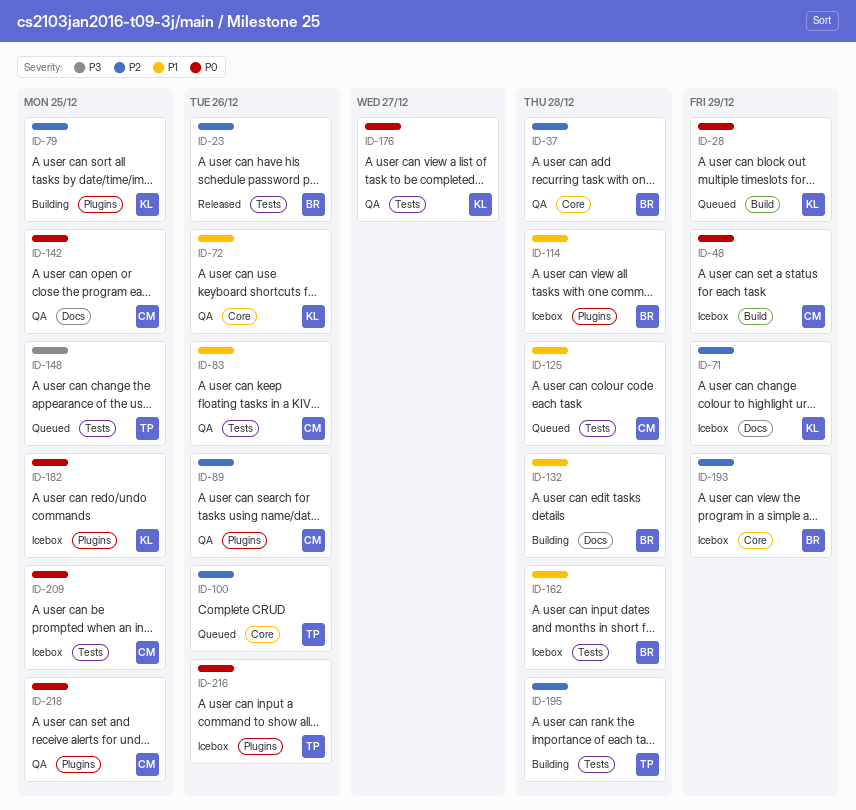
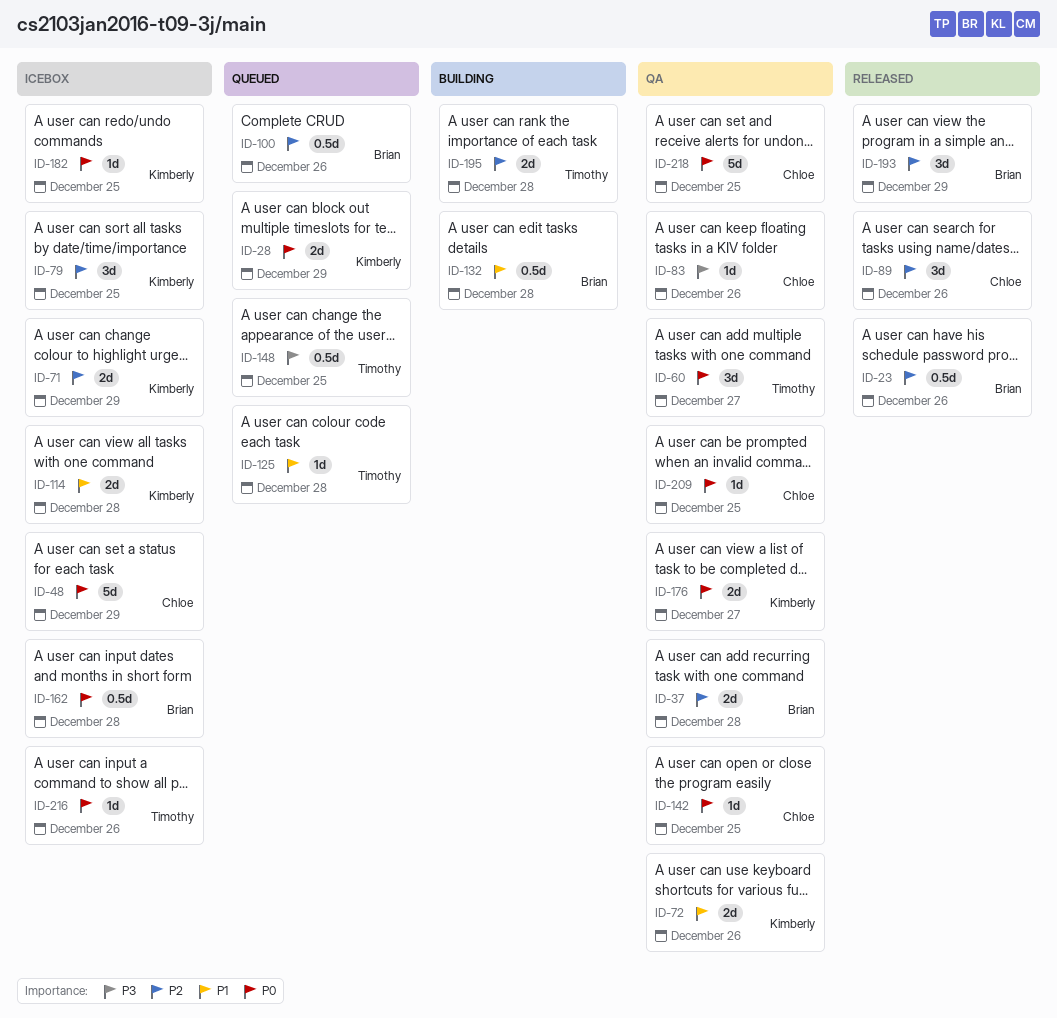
ID-60: none -> present
ID-79, status: Building -> Icebox
ID-83, priority: P1 -> P3
ID-89, status: QA -> Released
ID-100, owner: Timothy -> Brian
ID-114, owner: Brian -> Kimberly
ID-125, owner: Chloe -> Timothy
ID-162, priority: P1 -> P0
ID-193, status: Icebox -> Released
ID-209, status: Icebox -> QA

